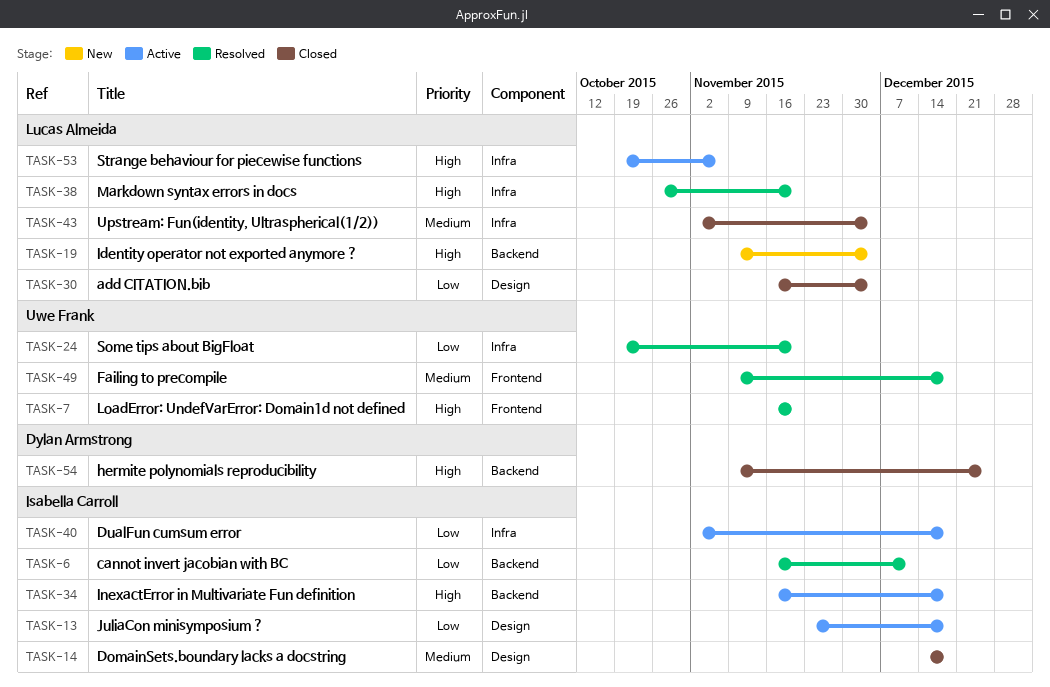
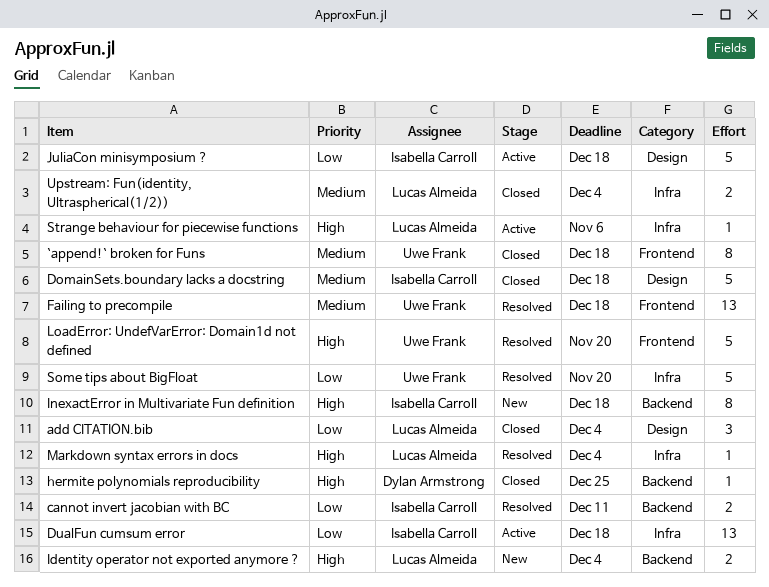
`append!` broken for Funs: none -> present
InexactError in Multivariate Fun definition, status: Active -> New
Markdown syntax errors in docs, due: Nov 20 -> Dec 4

